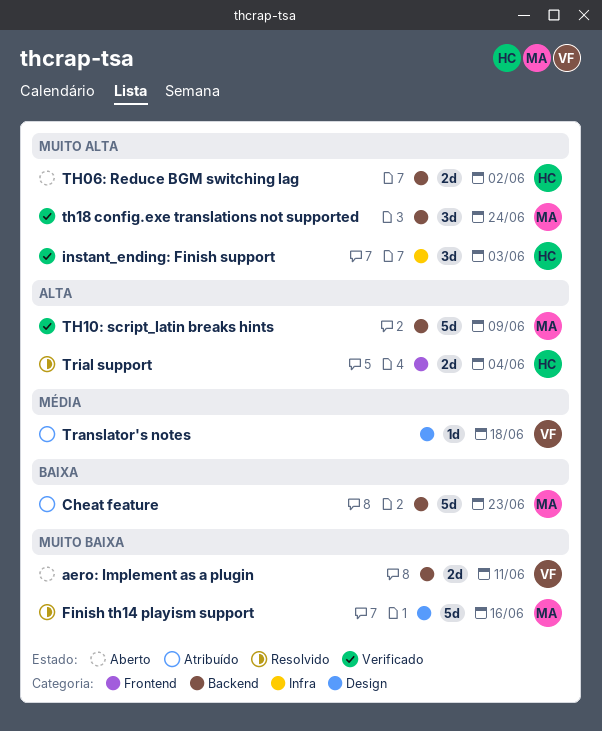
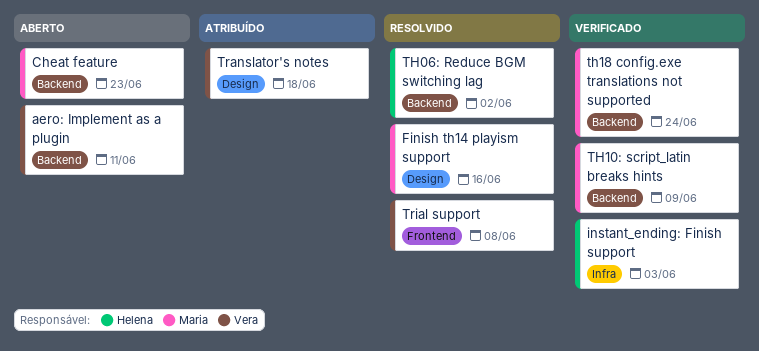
Cheat feature, status: Atribuído -> Aberto
TH06: Reduce BGM switching lag, status: Aberto -> Resolvido
Trial support, owner: Helena -> Vera
Trial support, due: Jun 4 -> Jun 8

